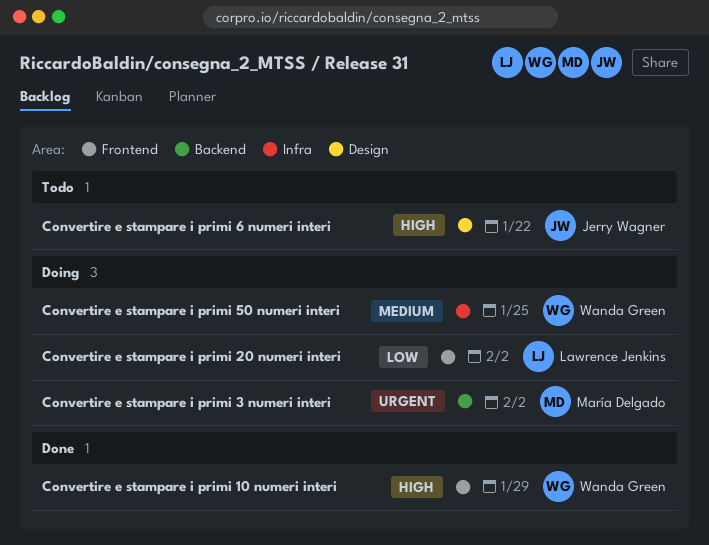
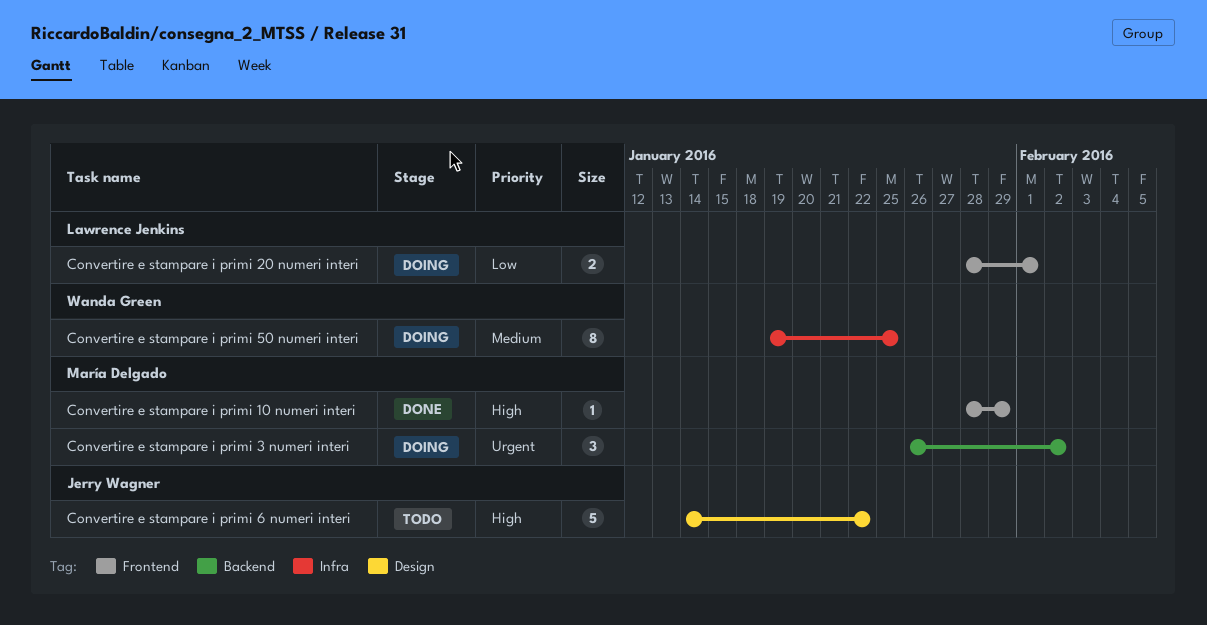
Convertire e stampare i primi 10 numeri interi, owner: Wanda Green -> María Delgado
Convertire e stampare i primi 20 numeri interi, due: Feb 2 -> Feb 1

